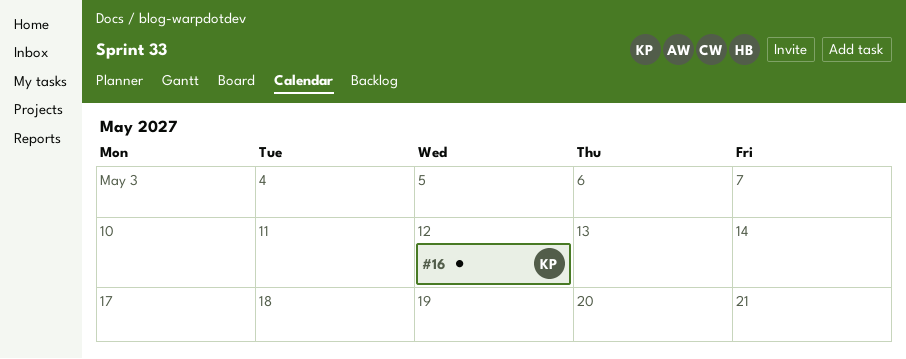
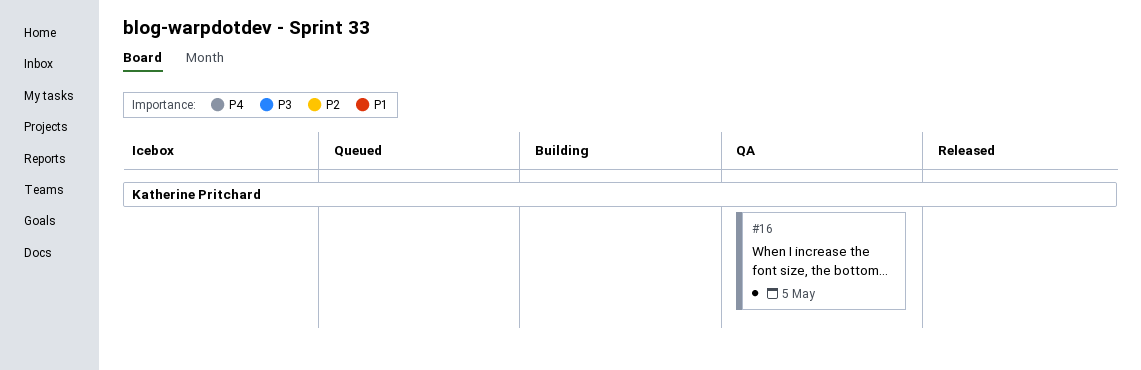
#16, due: May 12 -> May 5

